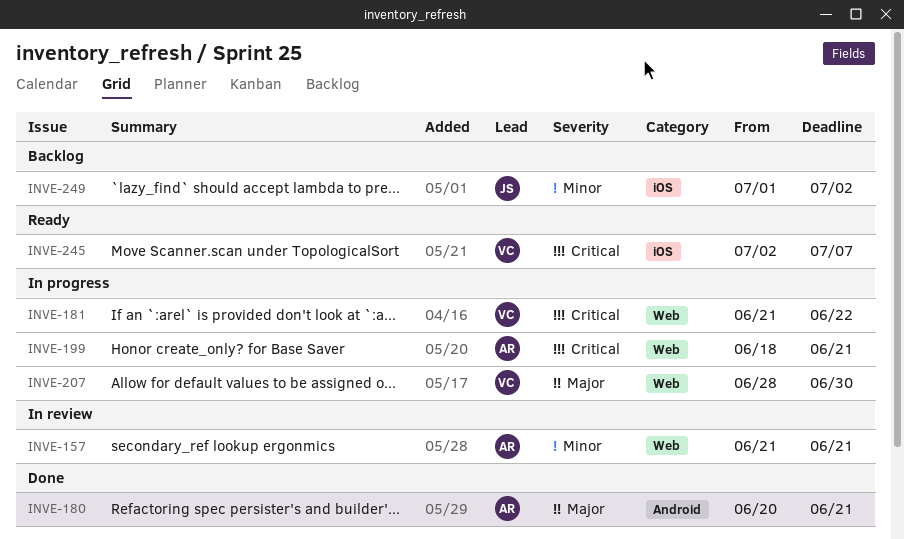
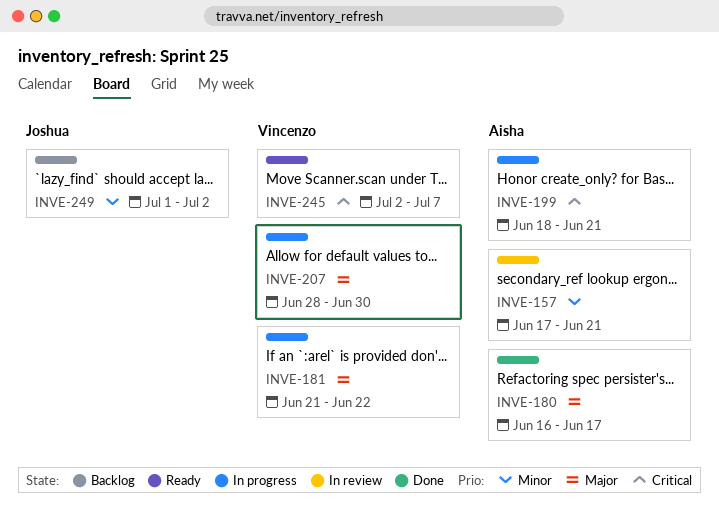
INVE-157, start: Jun 21 -> Jun 17
INVE-180, start: Jun 20 -> Jun 16
INVE-180, due: Jun 21 -> Jun 17
INVE-181, priority: Critical -> Major

